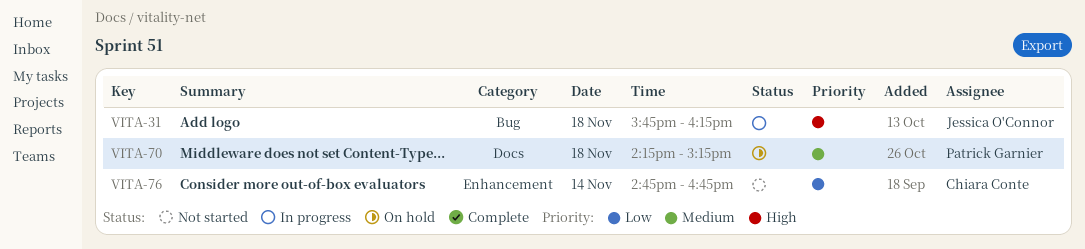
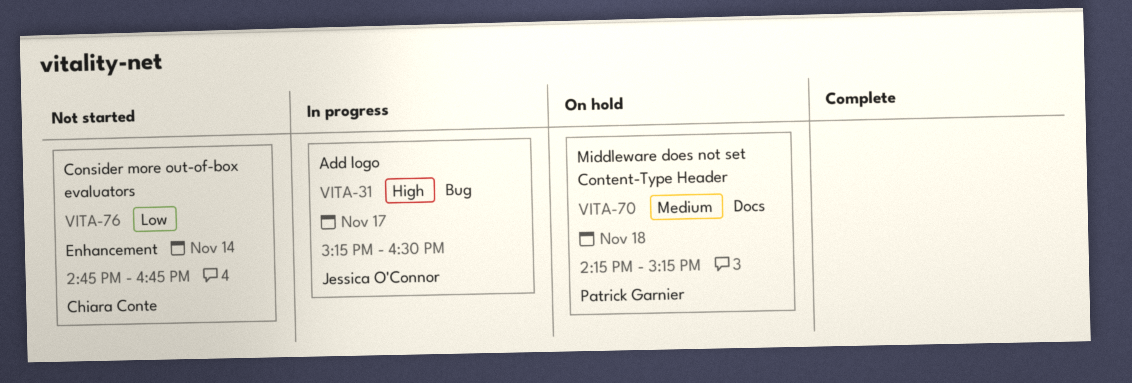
VITA-31, day: Nov 18 -> Nov 17
VITA-31, begins: 15:45 -> 15:15
VITA-31, ends: 16:15 -> 16:30

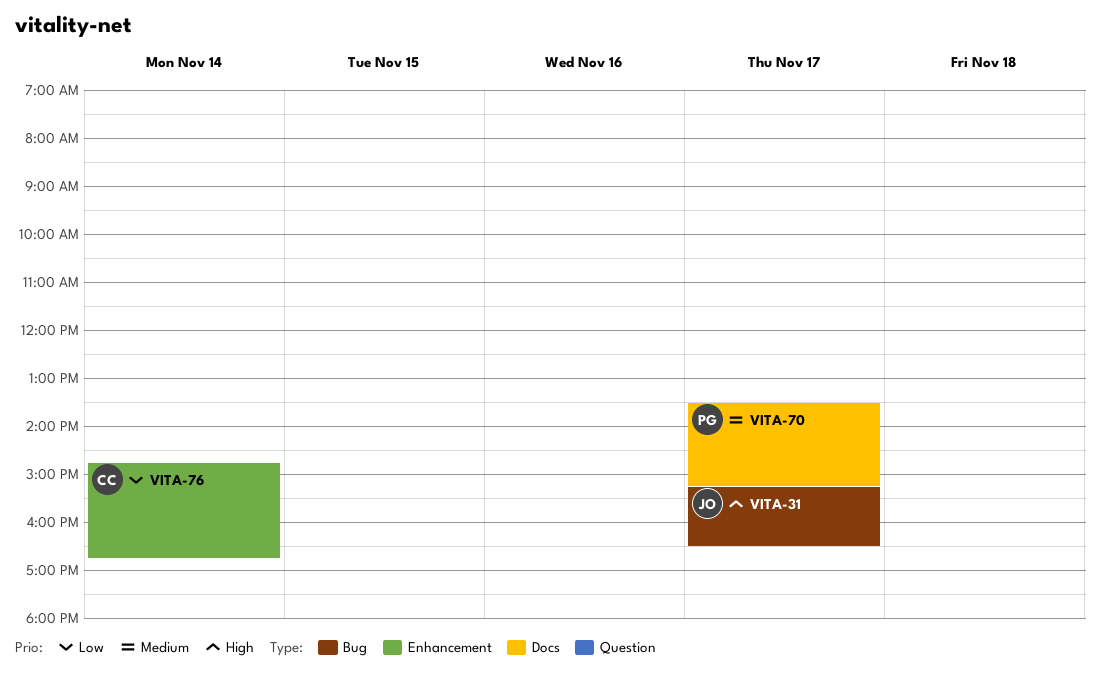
VITA-70, day: Nov 18 -> Nov 17
VITA-70, begins: 14:15 -> 13:30

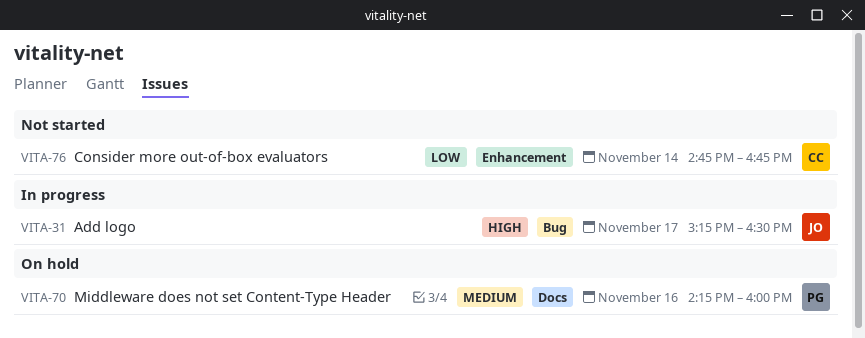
VITA-70, day: Nov 17 -> Nov 16
VITA-70, begins: 13:30 -> 14:15
VITA-70, ends: 15:15 -> 16:00

